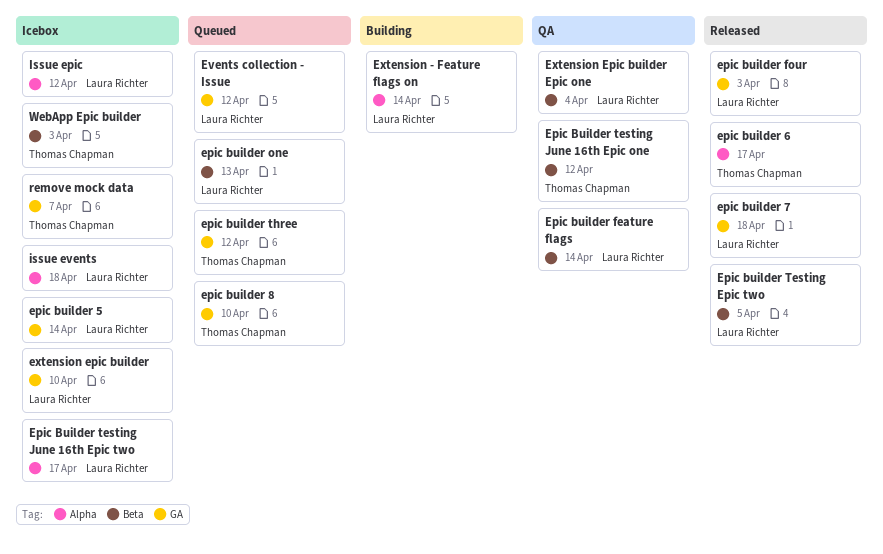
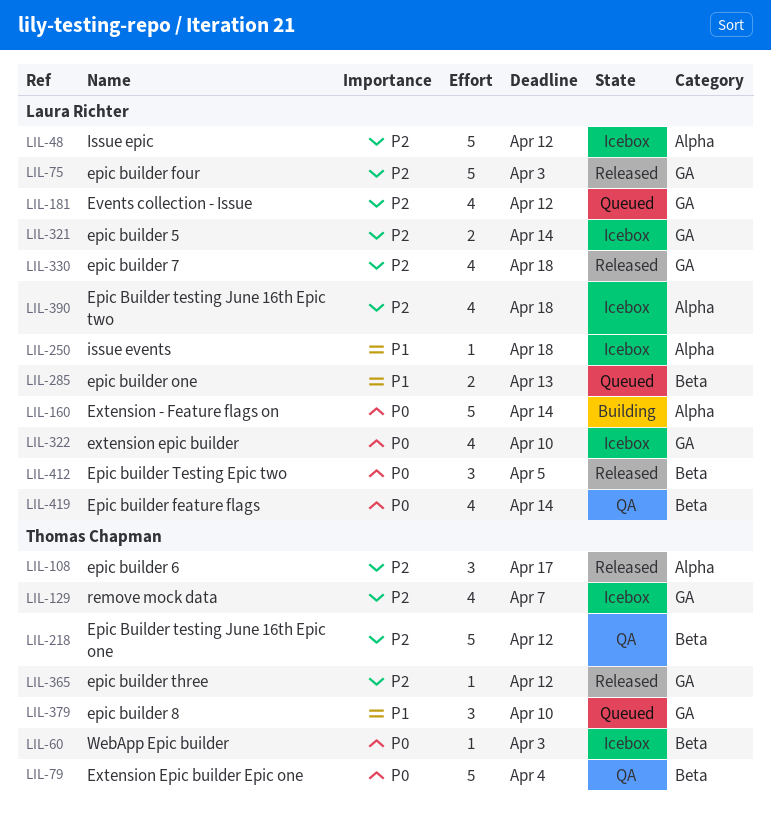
Epic Builder testing June 16th Epic two, due: Apr 17 -> Apr 18
epic builder three, status: Queued -> Released
Extension Epic builder Epic one, owner: Laura Richter -> Thomas Chapman

